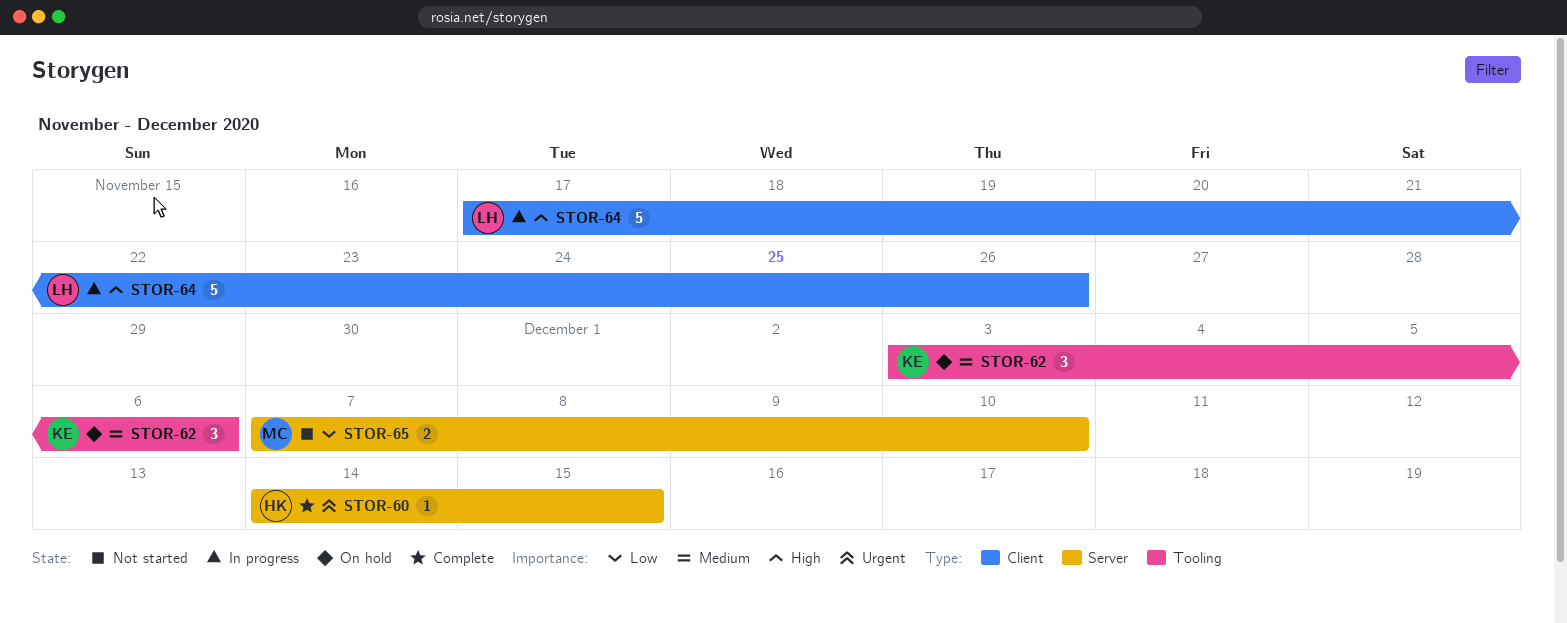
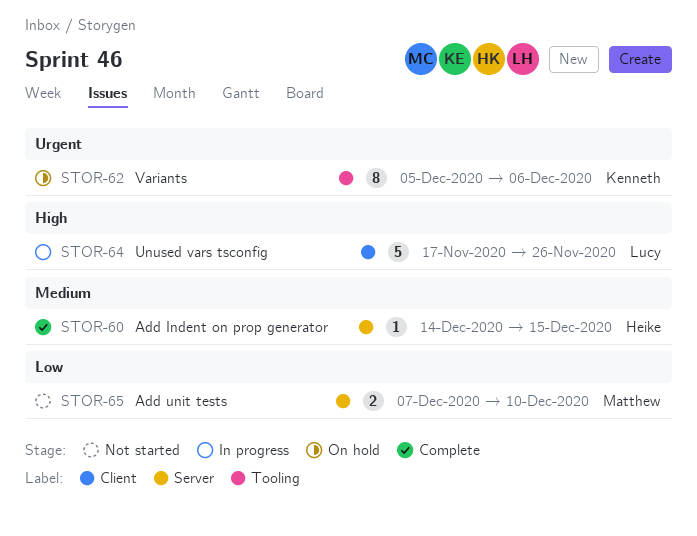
STOR-60, priority: Urgent -> Medium
STOR-62, priority: Medium -> Urgent
STOR-62, estimate: 3 -> 8
STOR-62, start: Dec 3 -> Dec 5

